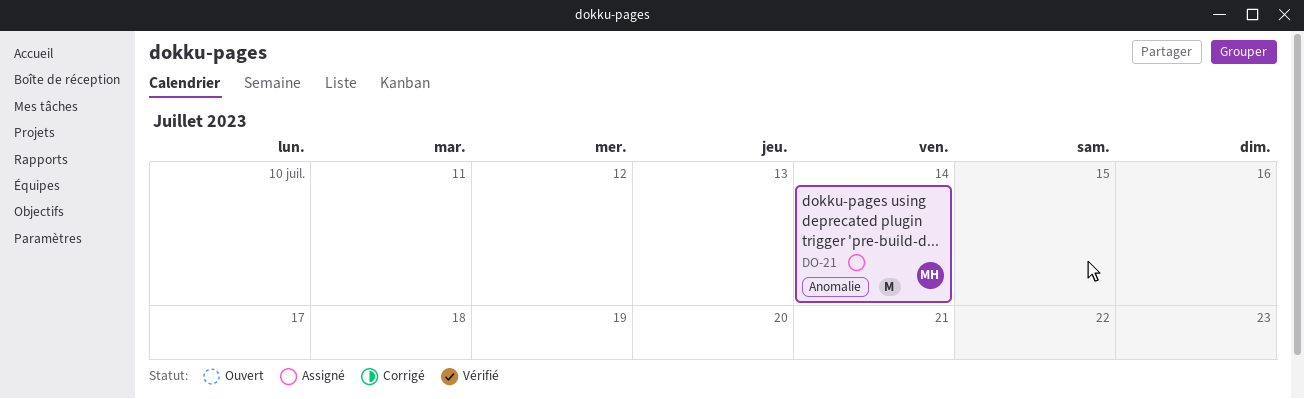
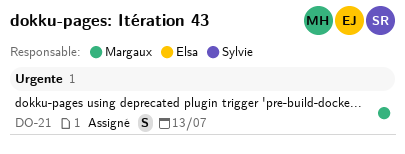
DO-21, estimate: M -> S
DO-21, due: Jul 14 -> Jul 13

